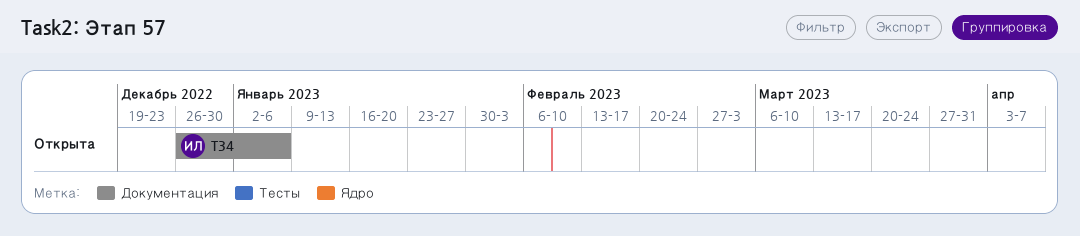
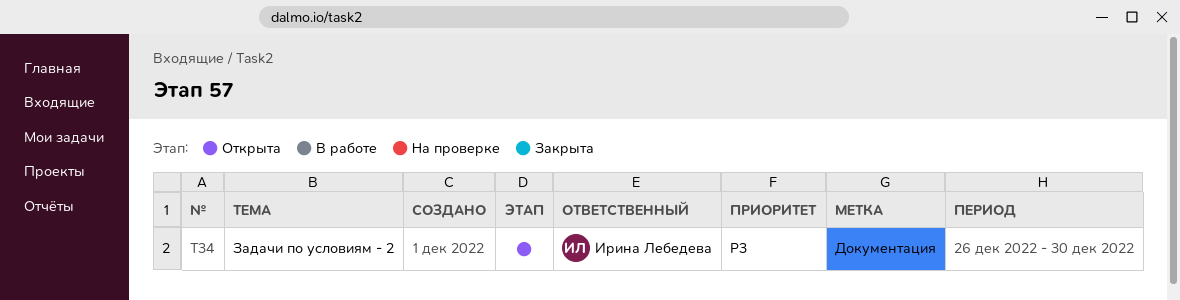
T34, due: Jan 6 -> Dec 30

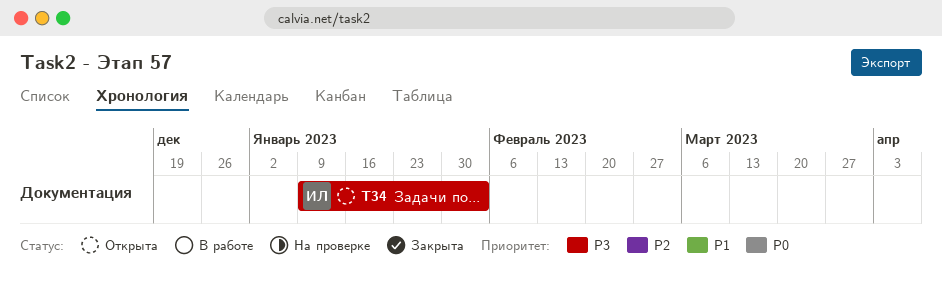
T34, start: Dec 26 -> Jan 9
T34, due: Dec 30 -> Feb 3

